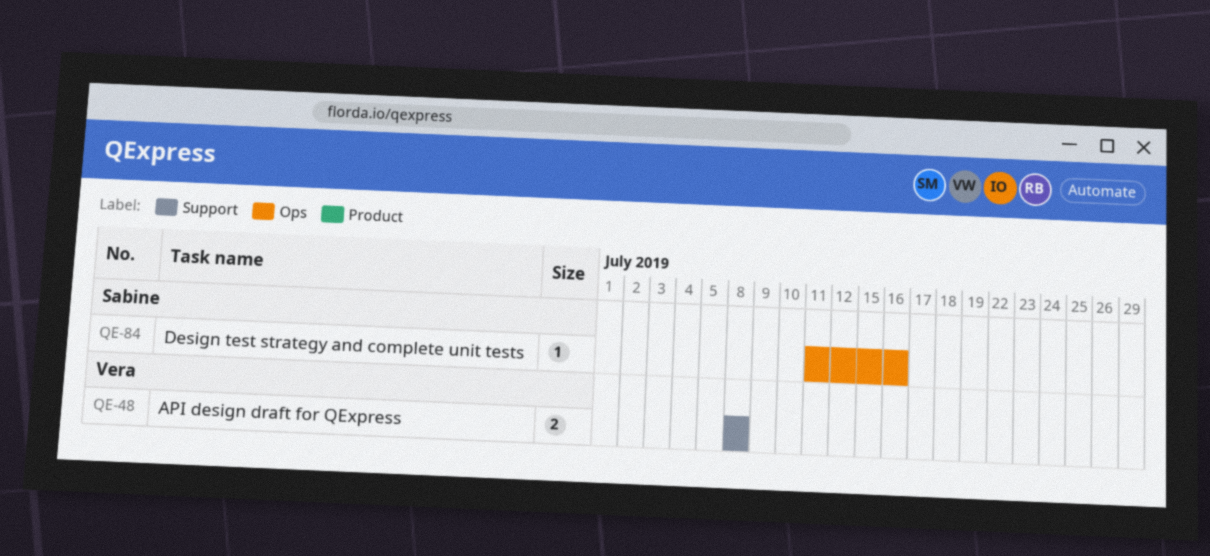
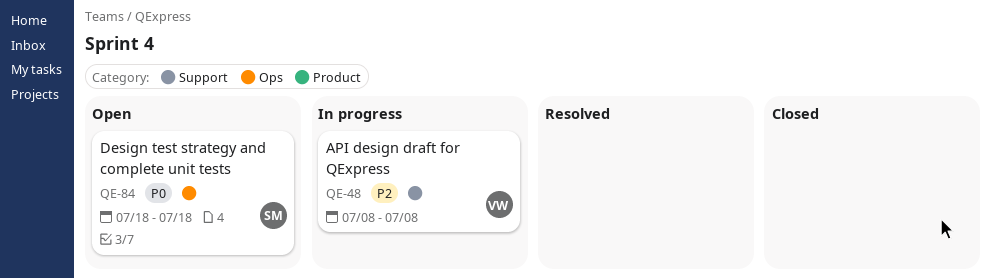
QE-84, start: Jul 11 -> Jul 18
QE-84, due: Jul 16 -> Jul 18

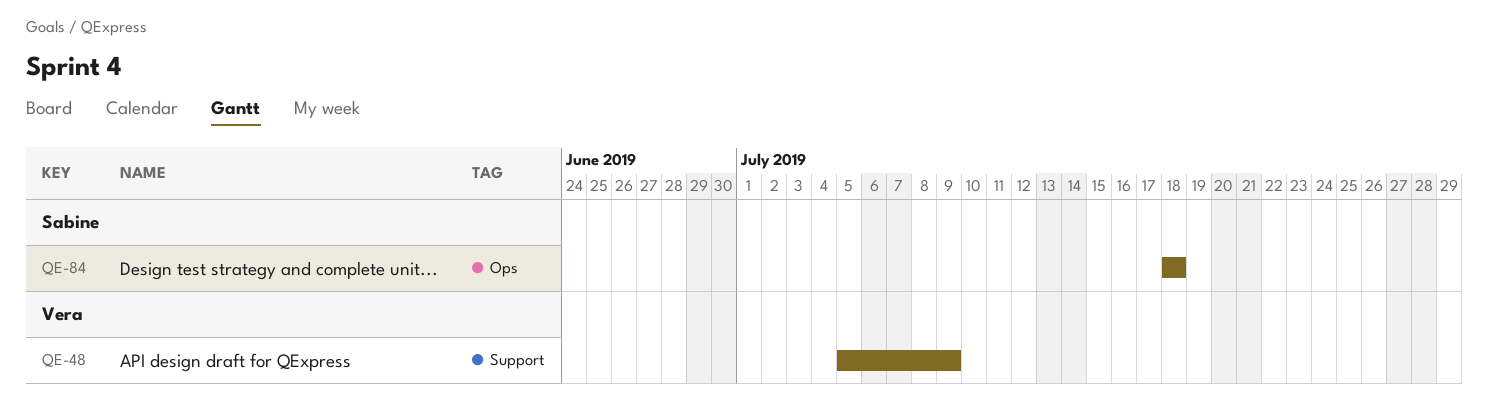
QE-48, start: Jul 8 -> Jul 5
QE-48, due: Jul 8 -> Jul 9

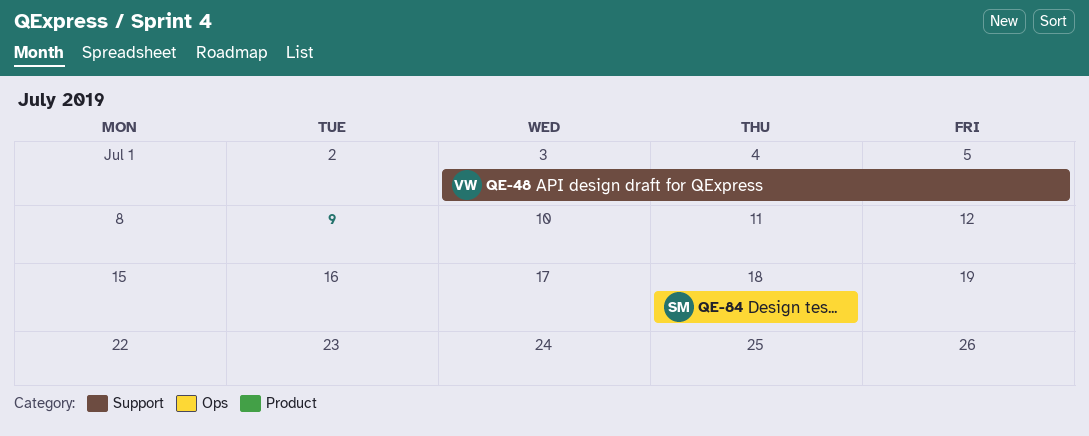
QE-48, start: Jul 5 -> Jul 3
QE-48, due: Jul 9 -> Jul 5

